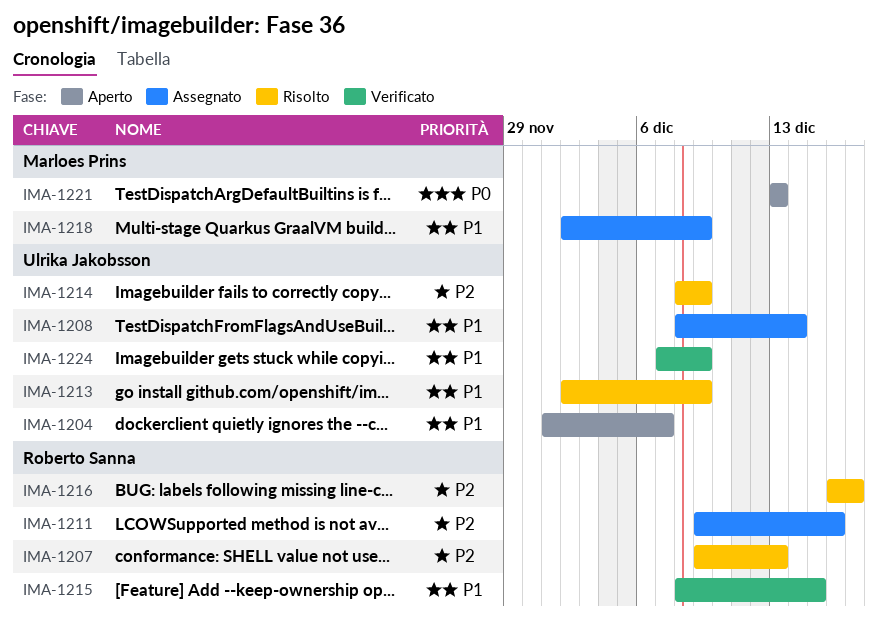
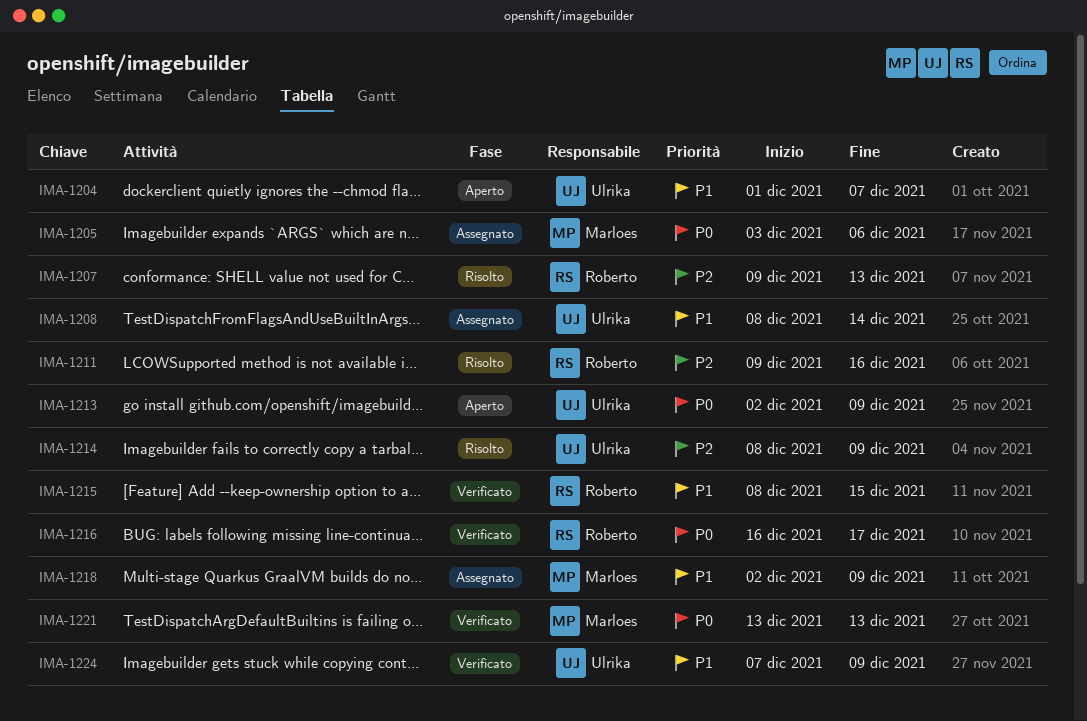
IMA-1205: none -> present
IMA-1211, status: Assegnato -> Risolto
IMA-1213, status: Risolto -> Aperto
IMA-1213, priority: P1 -> P0
IMA-1216, status: Risolto -> Verificato
IMA-1216, priority: P2 -> P0
IMA-1221, status: Aperto -> Verificato

